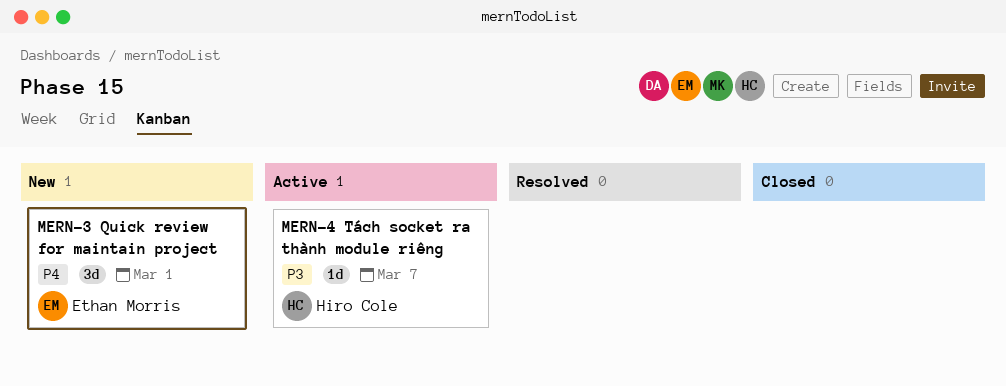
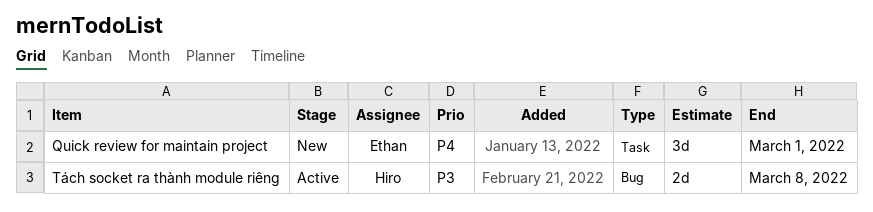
Tách socket ra thành module riêng, estimate: 1d -> 2d
Tách socket ra thành module riêng, due: Mar 7 -> Mar 8

